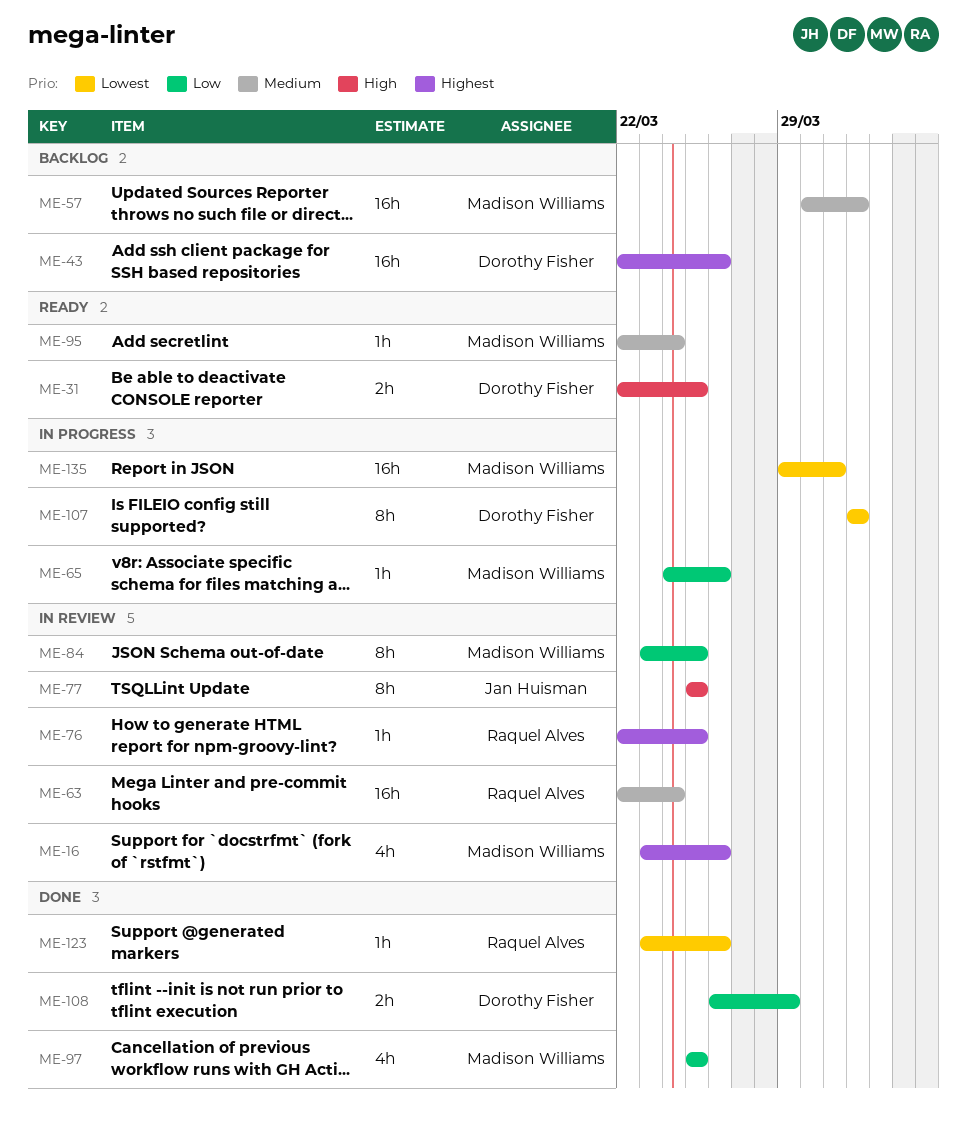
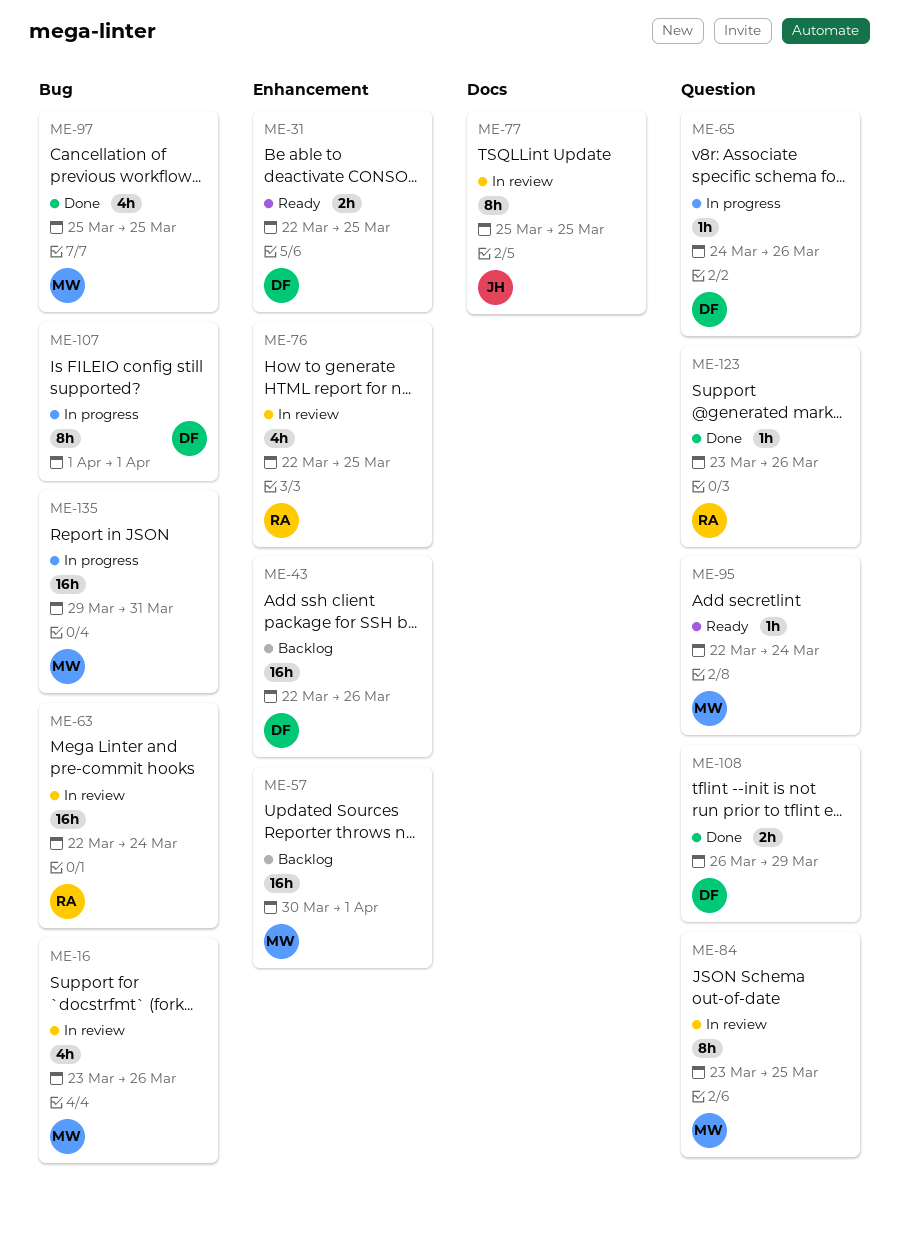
ME-65, owner: Madison Williams -> Dorothy Fisher
ME-76, estimate: 1h -> 4h

